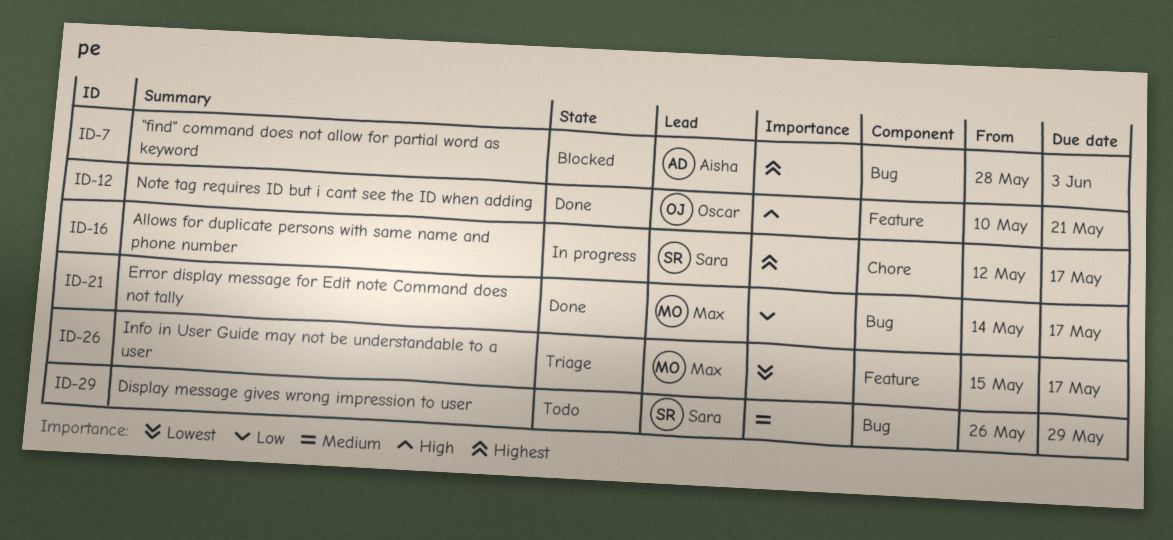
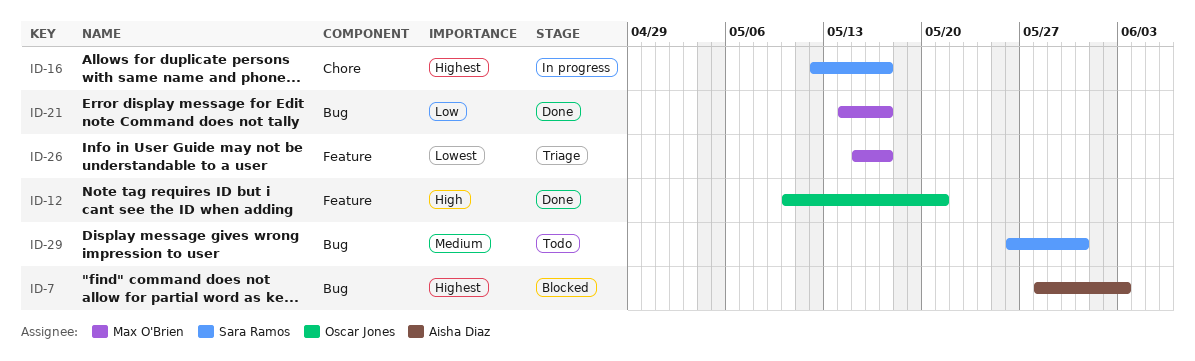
ID-29, due: May 29 -> May 31

